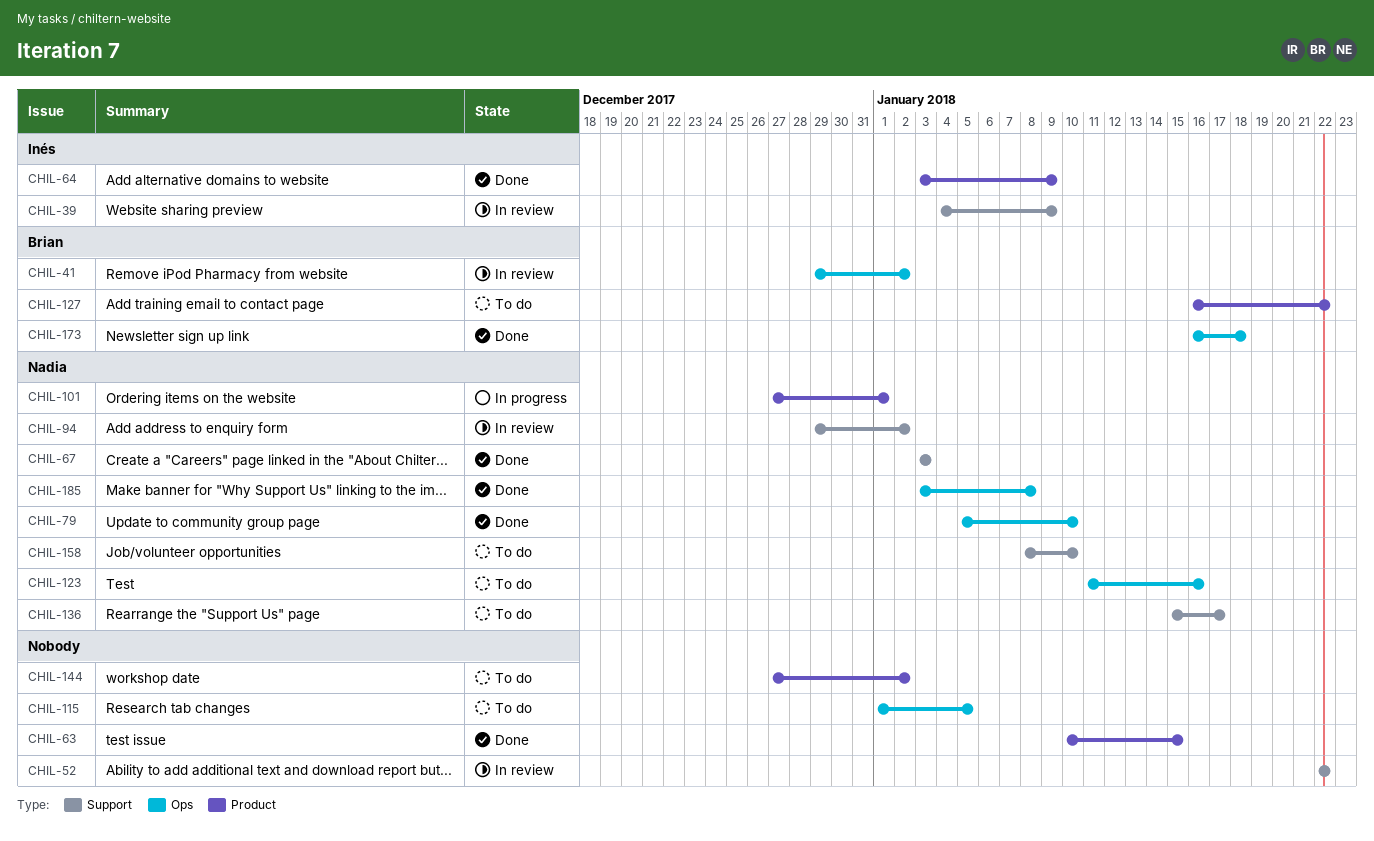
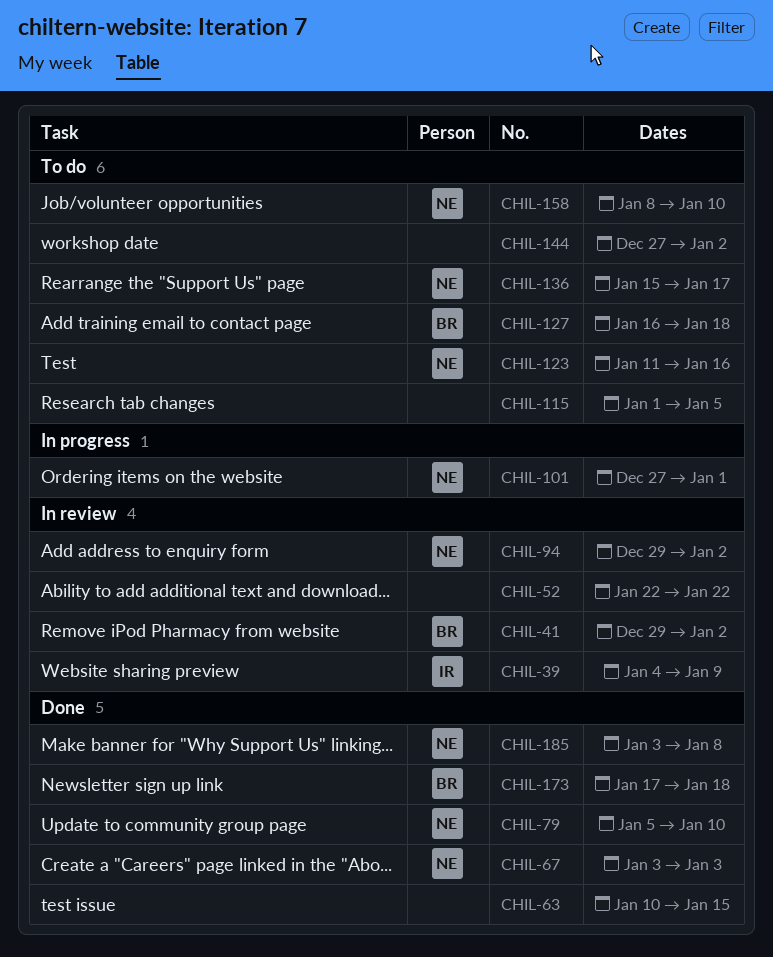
CHIL-64: present -> none
CHIL-127, due: Jan 22 -> Jan 18
CHIL-173, start: Jan 16 -> Jan 17

